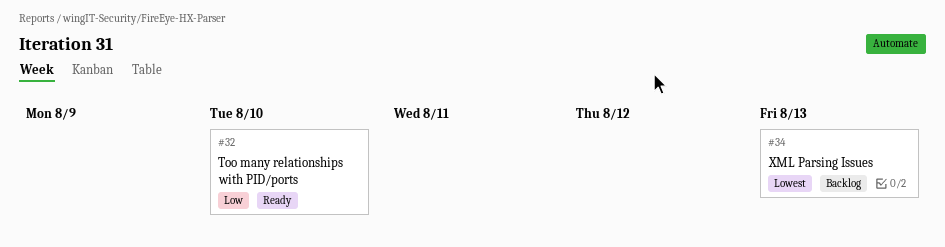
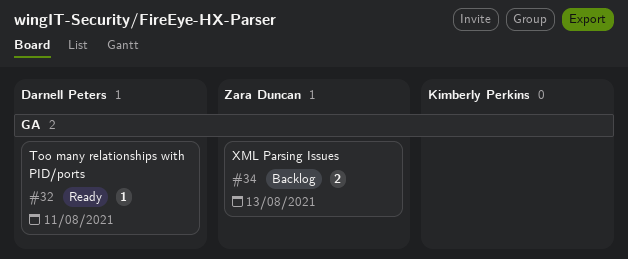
#32, due: Aug 10 -> Aug 11

